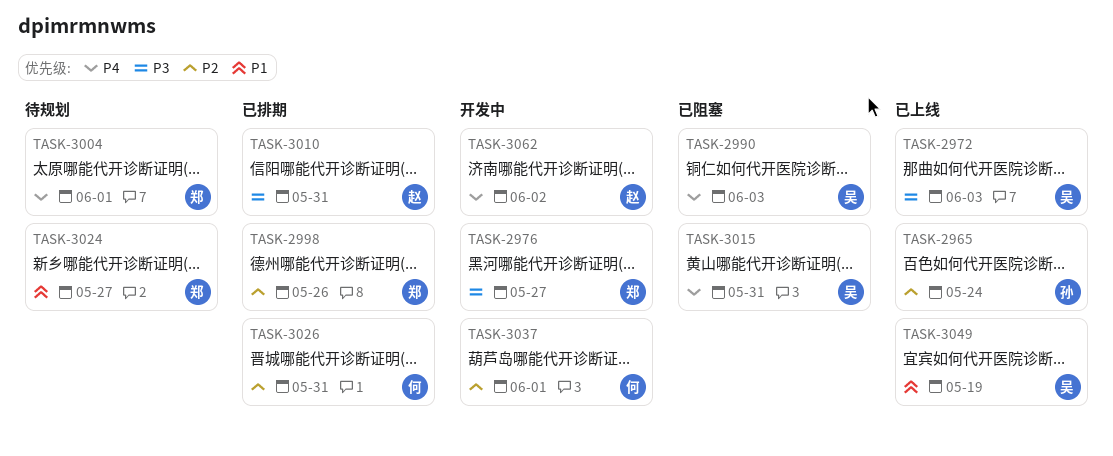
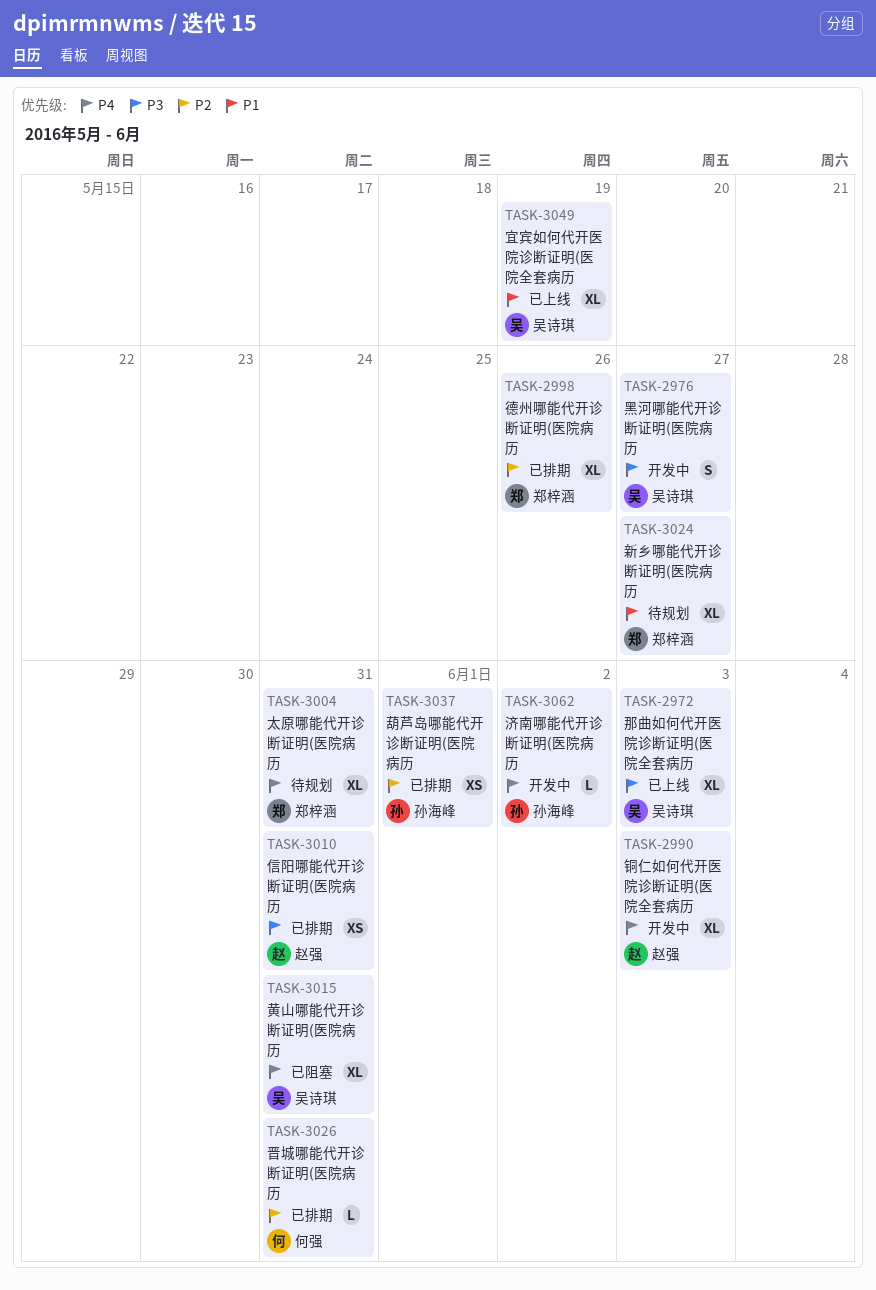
TASK-2965: present -> none
TASK-2976, owner: 郑梓涵 -> 吴诗琪
TASK-2990, status: 已阻塞 -> 开发中
TASK-2990, owner: 吴诗琪 -> 赵强
TASK-3004, due: Jun 1 -> May 31
TASK-3037, status: 开发中 -> 已排期
TASK-3037, owner: 何强 -> 孙海峰
TASK-3062, owner: 赵强 -> 孙海峰

